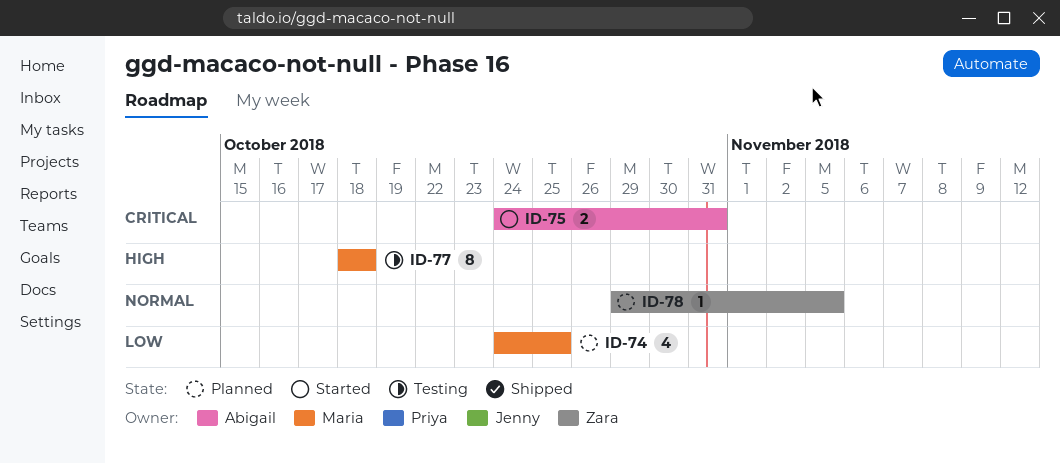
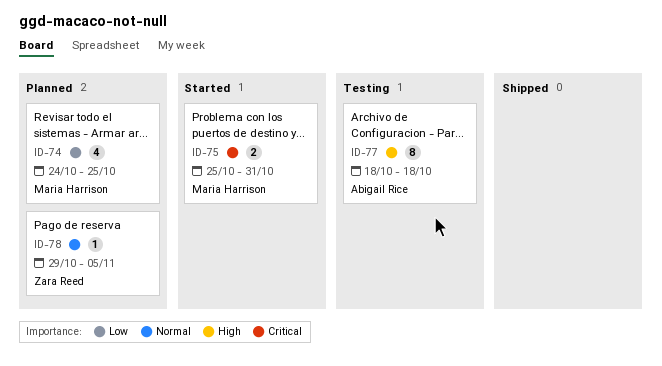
ID-75, owner: Abigail Rice -> Maria Harrison
ID-75, start: Oct 24 -> Oct 25
ID-77, owner: Maria Harrison -> Abigail Rice

